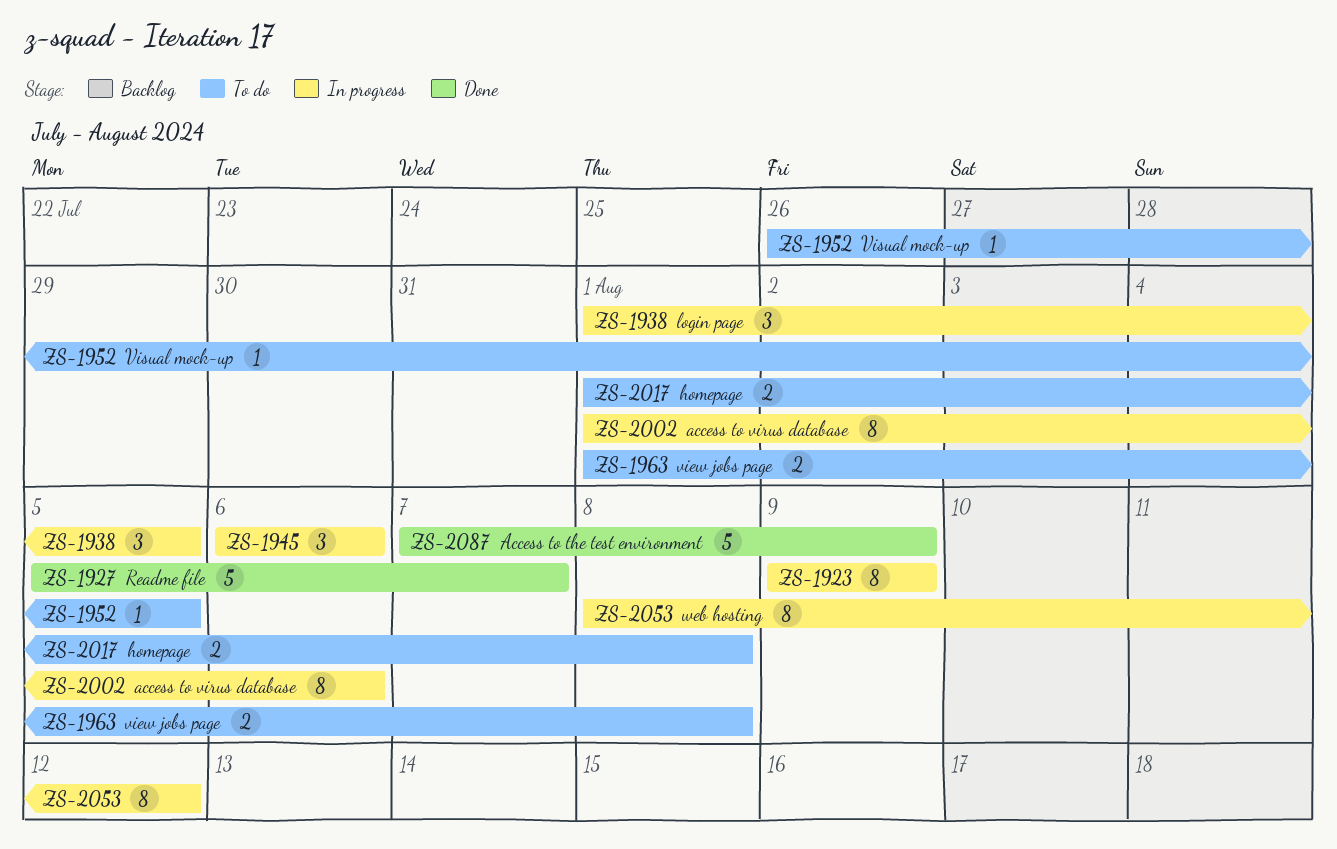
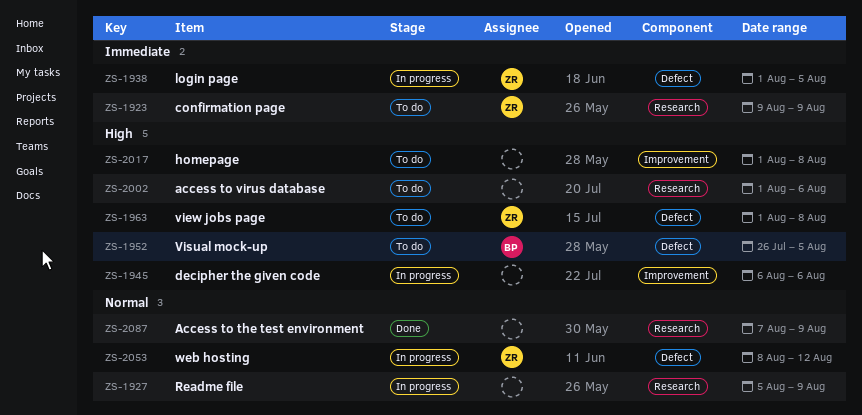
ZS-1923, status: In progress -> To do
ZS-1927, status: Done -> In progress
ZS-1927, due: Aug 7 -> Aug 9
ZS-2002, status: In progress -> To do

